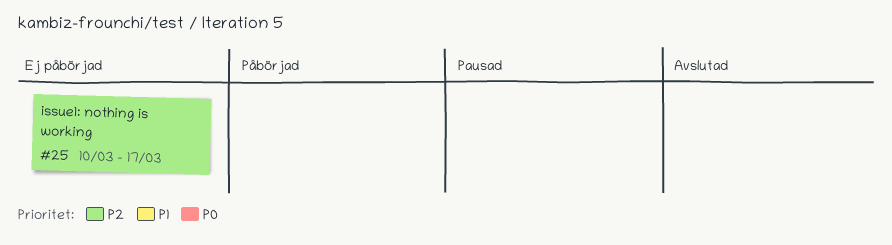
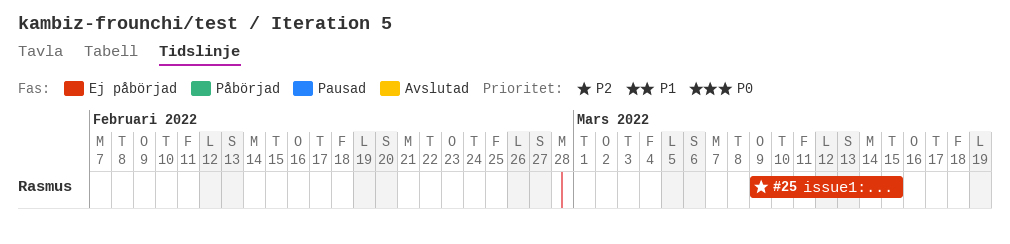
#25, start: Mar 10 -> Mar 9
#25, due: Mar 17 -> Mar 15

